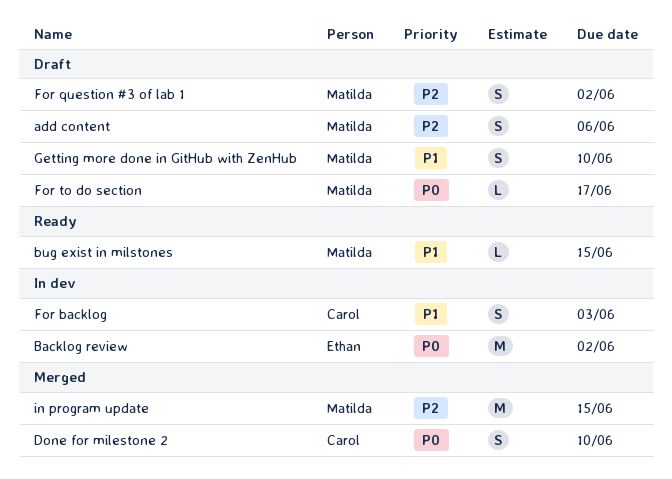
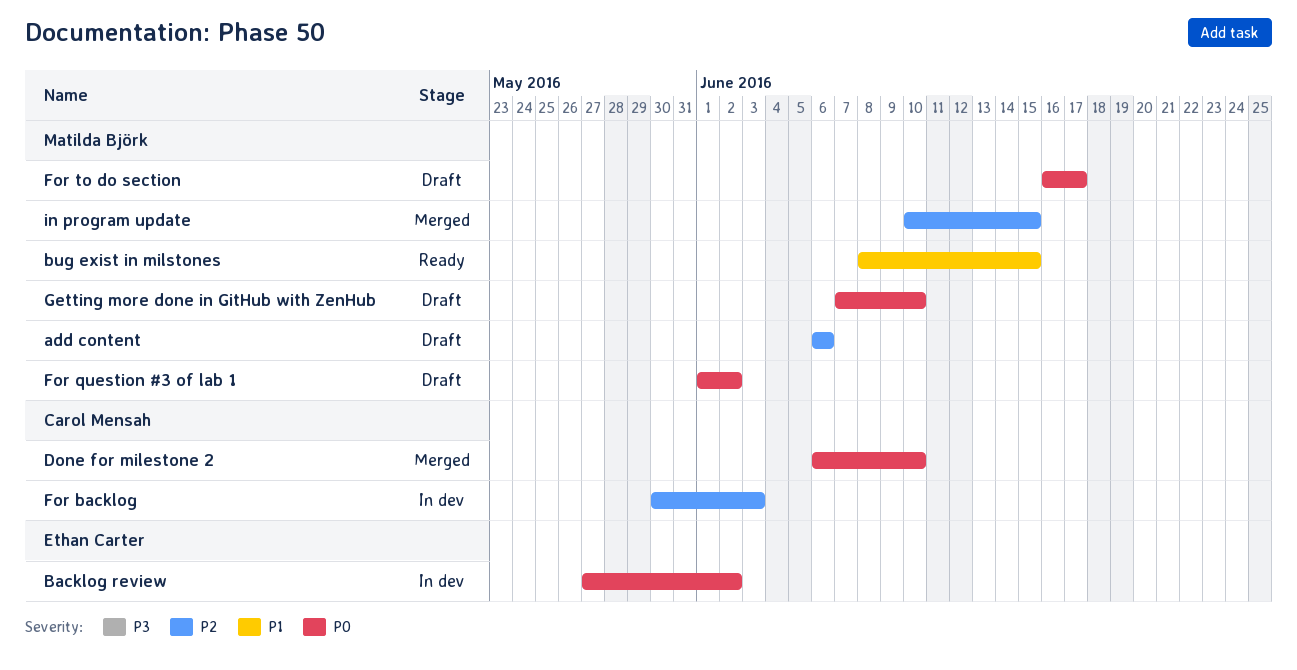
For backlog, priority: P1 -> P2
For question #3 of lab 1, priority: P2 -> P0
Getting more done in GitHub with ZenHub, priority: P1 -> P0

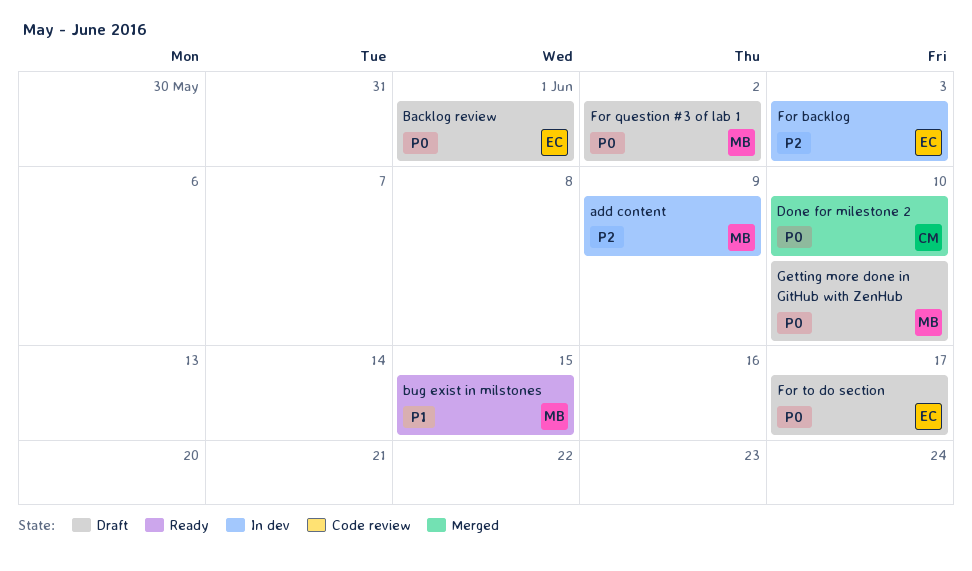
add content, status: Draft -> In dev
add content, due: Jun 6 -> Jun 9
Backlog review, status: In dev -> Draft
Backlog review, due: Jun 2 -> Jun 1
For backlog, owner: Carol Mensah -> Ethan Carter
For to do section, owner: Matilda Björk -> Ethan Carter
in program update: present -> none

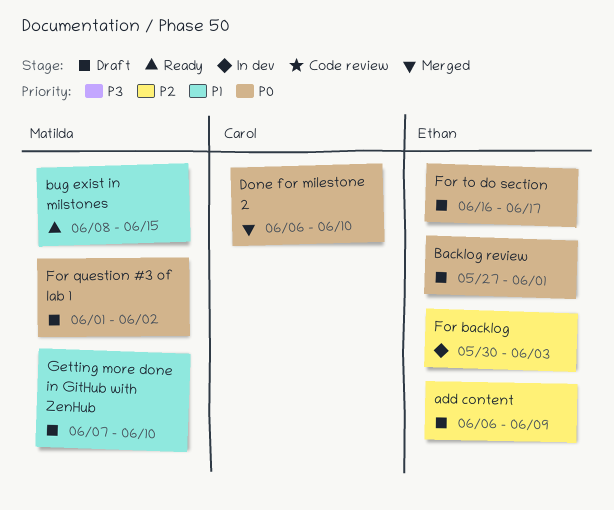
add content, status: In dev -> Draft
add content, owner: Matilda -> Ethan
Getting more done in GitHub with ZenHub, priority: P0 -> P1

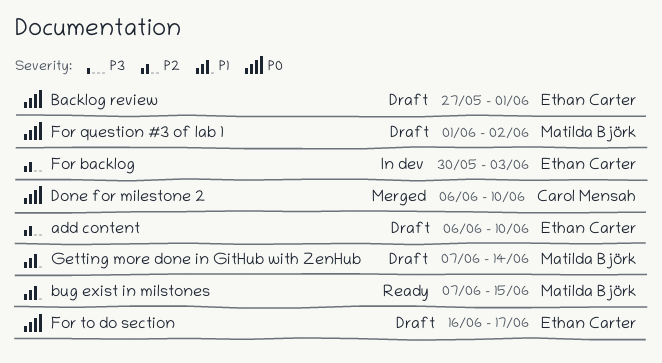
add content, due: Jun 9 -> Jun 10
bug exist in milstones, start: Jun 8 -> Jun 7
Getting more done in GitHub with ZenHub, due: Jun 10 -> Jun 14

